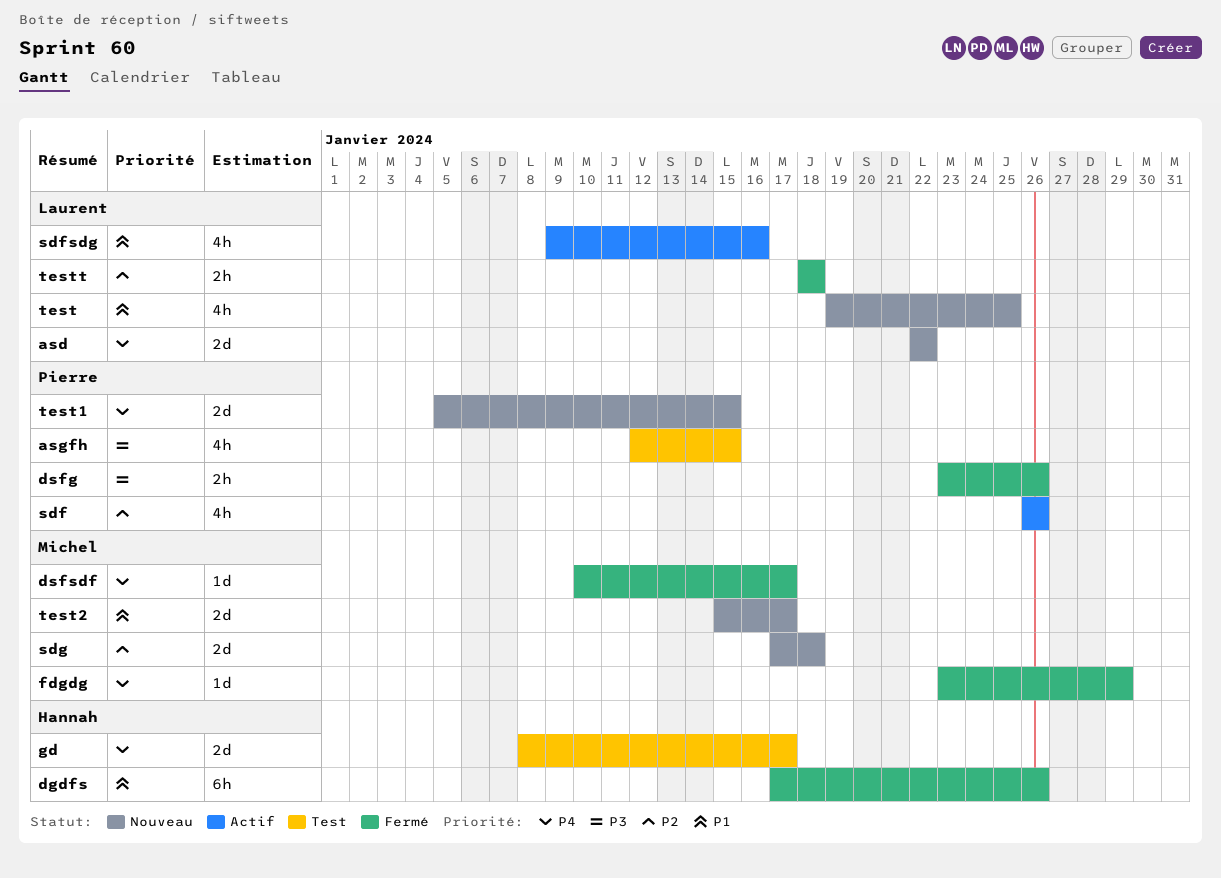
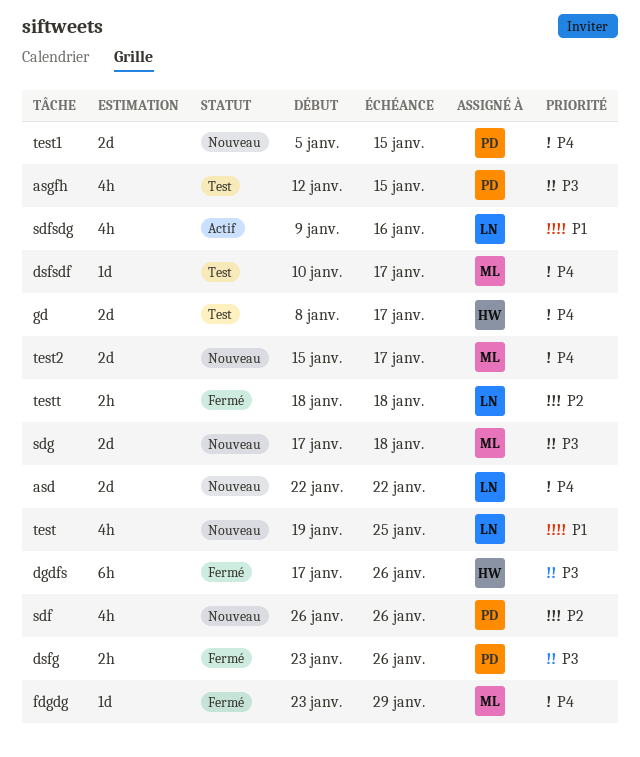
dgdfs, priority: P1 -> P3
dsfsdf, status: Fermé -> Test
sdf, status: Actif -> Nouveau
sdg, priority: P2 -> P3
test2, priority: P1 -> P4

